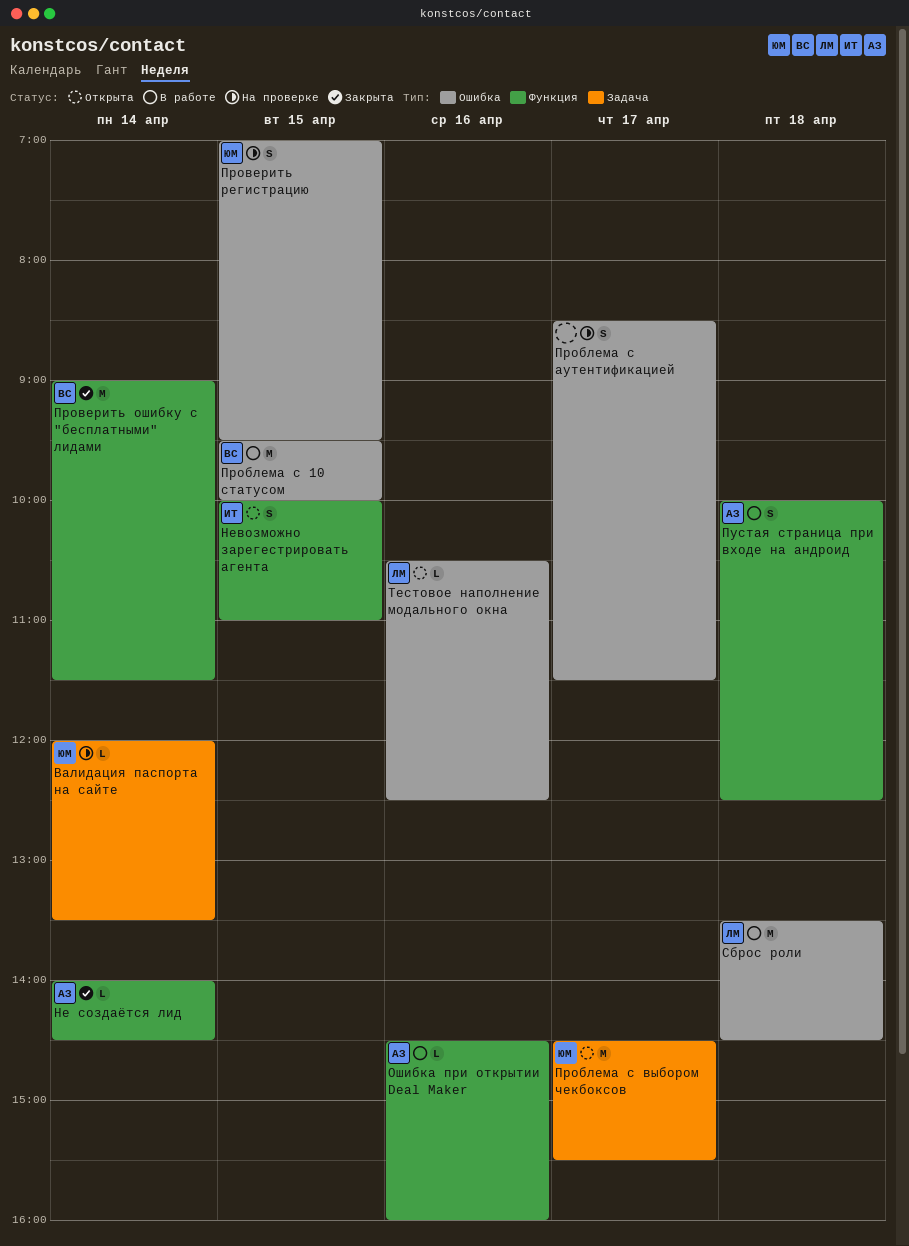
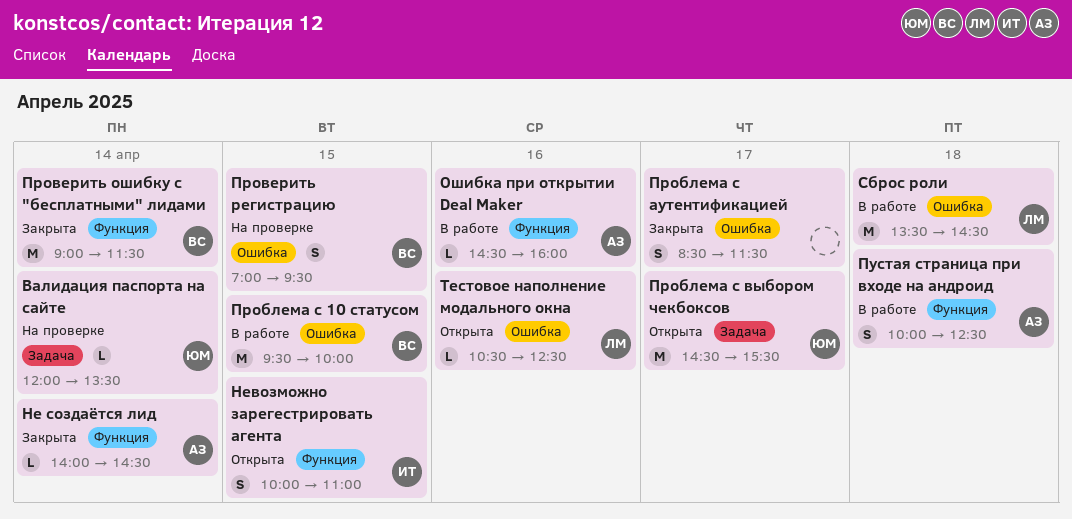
Проблема с аутентификацией, status: На проверке -> Закрыта
Проверить регистрацию, owner: ЮМ -> ВС

